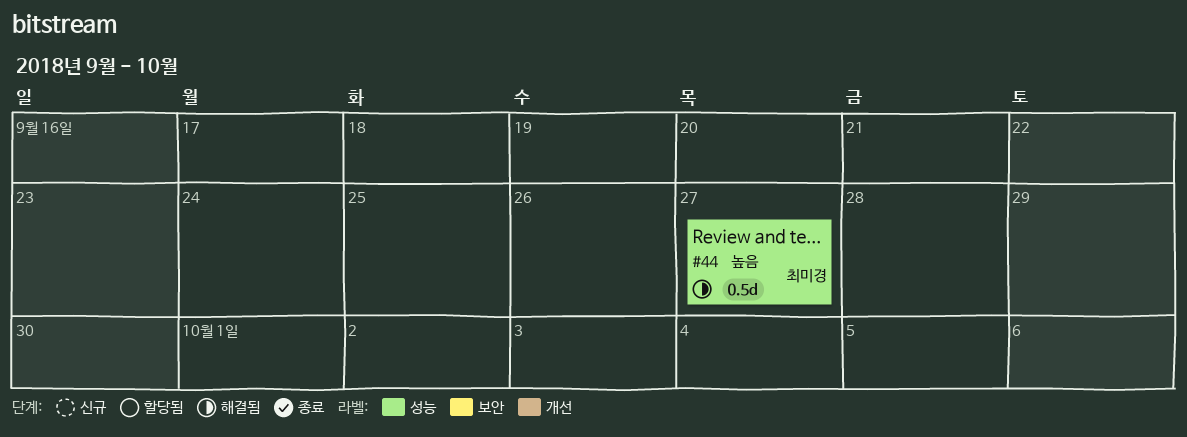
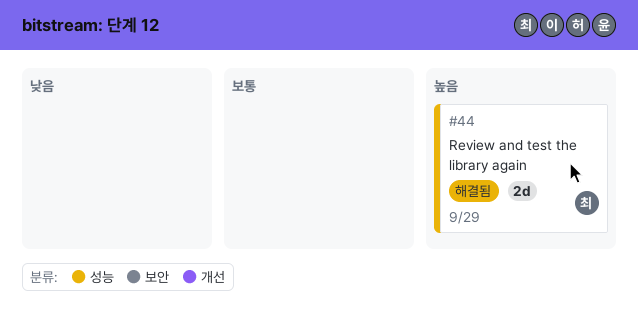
#44, estimate: 0.5d -> 2d
#44, due: Sep 27 -> Sep 29

